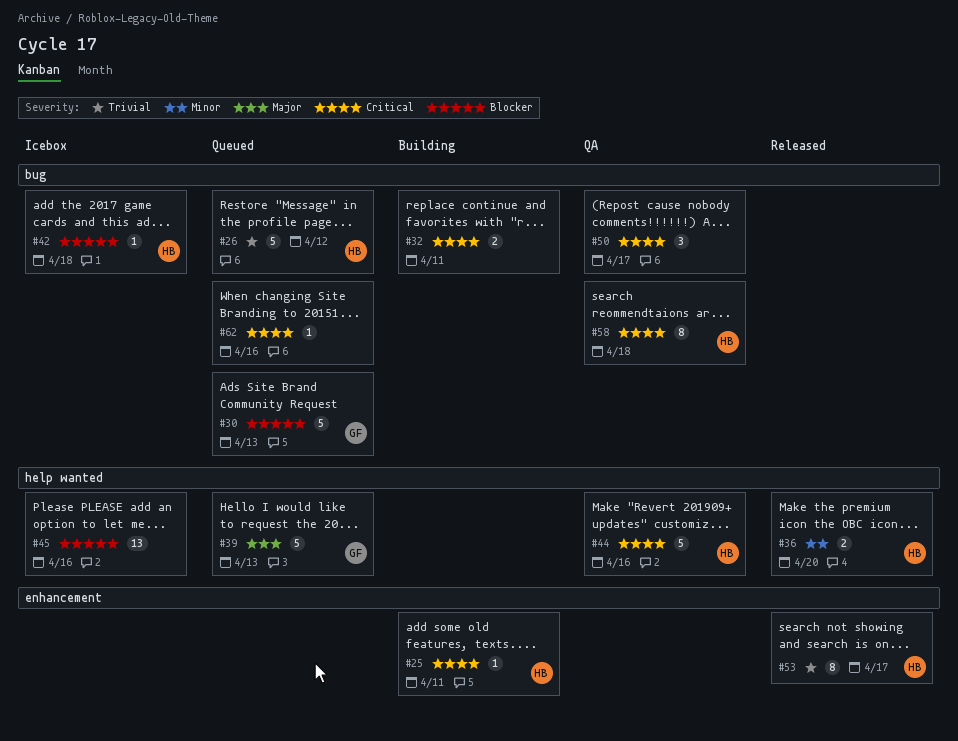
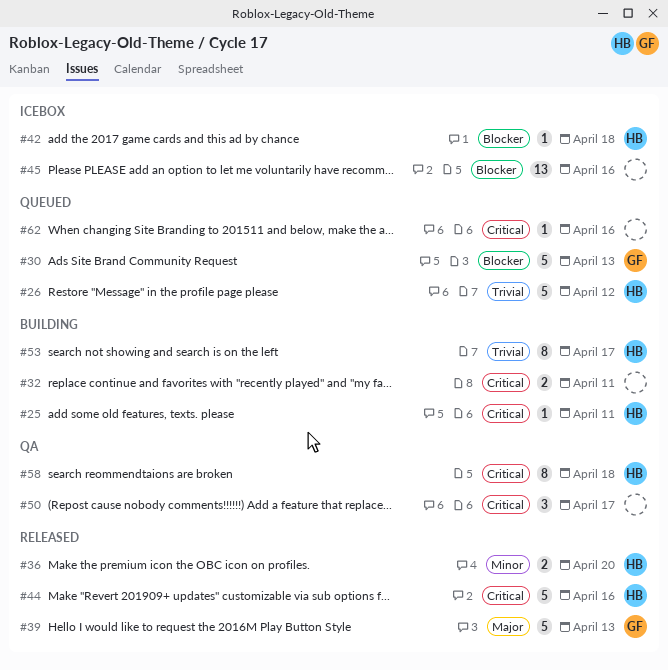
#39, status: Queued -> Released
#44, status: QA -> Released
#53, status: Released -> Building

